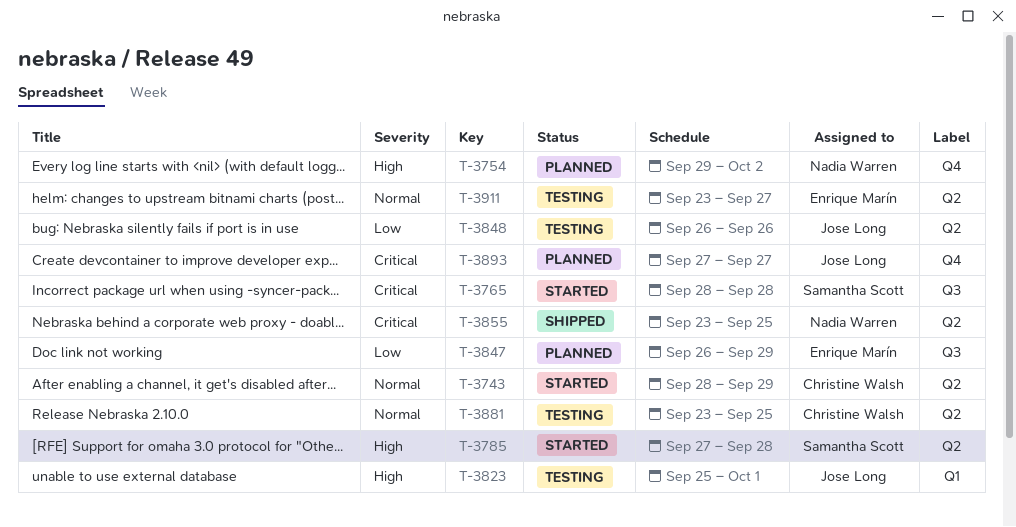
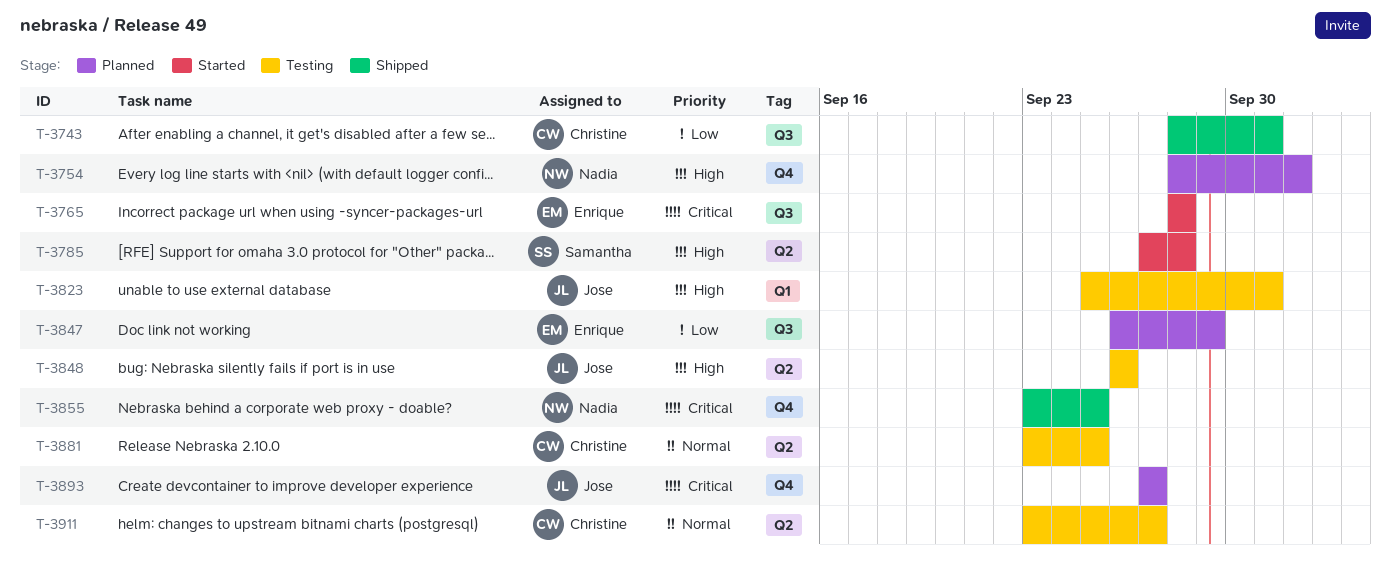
T-3743, status: Started -> Shipped
T-3743, priority: Normal -> Low
T-3743, label: Q2 -> Q3
T-3743, due: Sep 29 -> Oct 1
T-3754, start: Sep 29 -> Sep 28
T-3765, owner: Samantha Scott -> Enrique Marín
T-3848, priority: Low -> High
T-3855, label: Q2 -> Q4
T-3911, owner: Enrique Marín -> Christine Walsh

